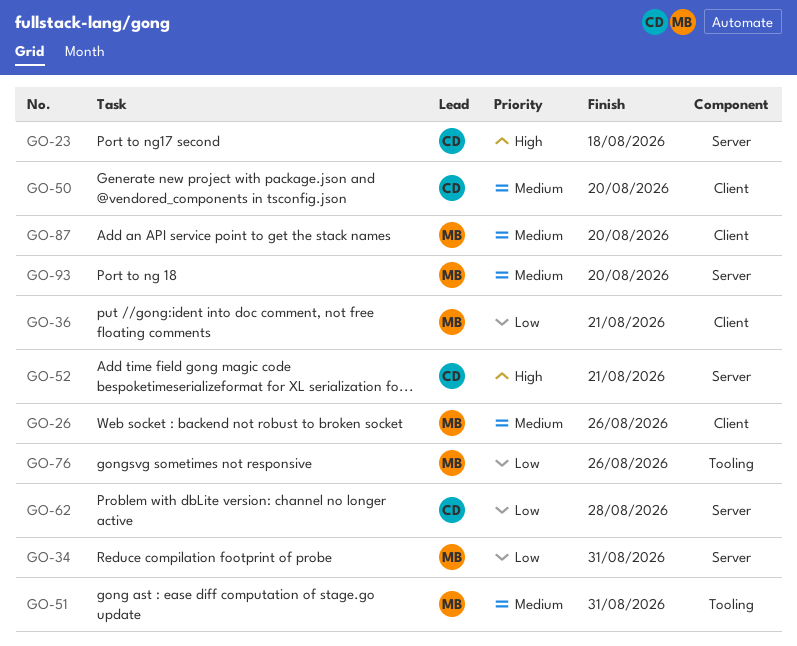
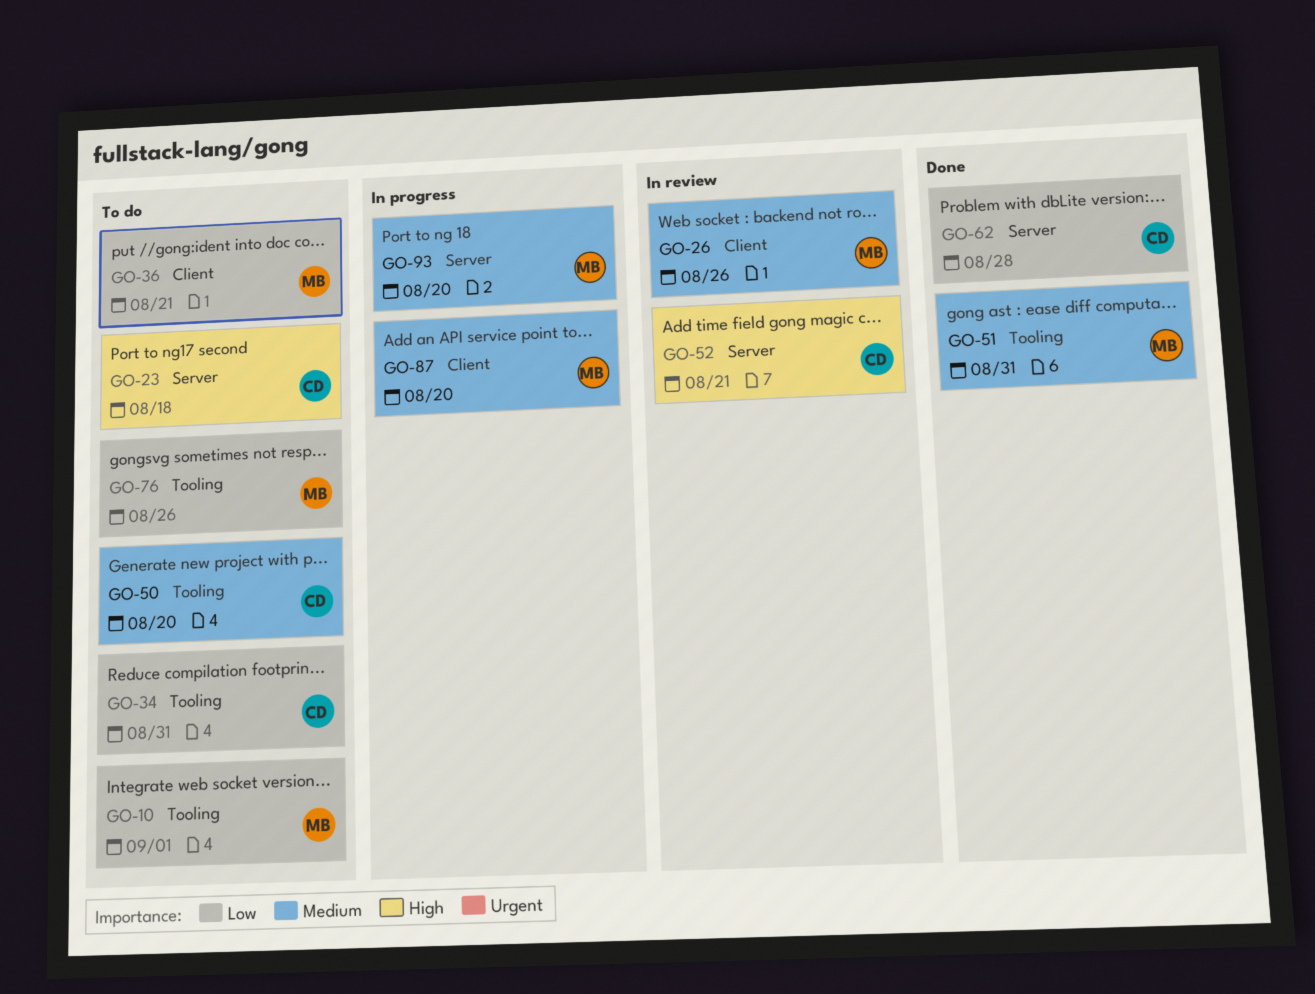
GO-10: none -> present
GO-34, owner: MB -> CD
GO-34, label: Server -> Tooling
GO-50, label: Client -> Tooling

